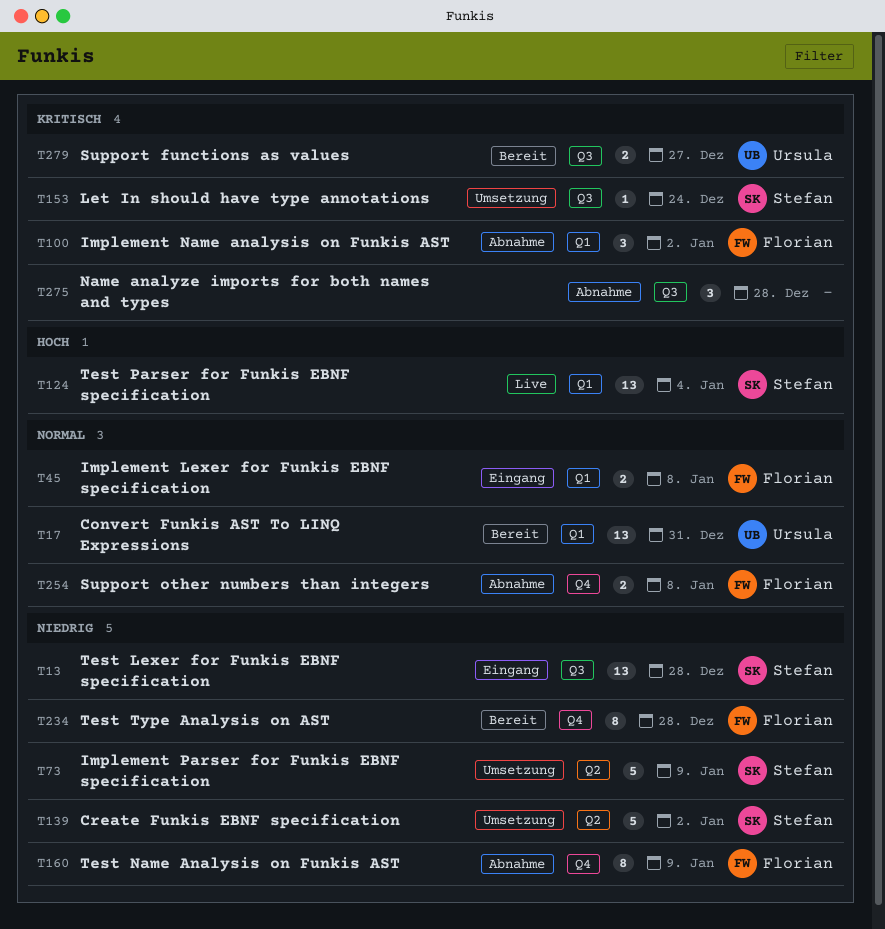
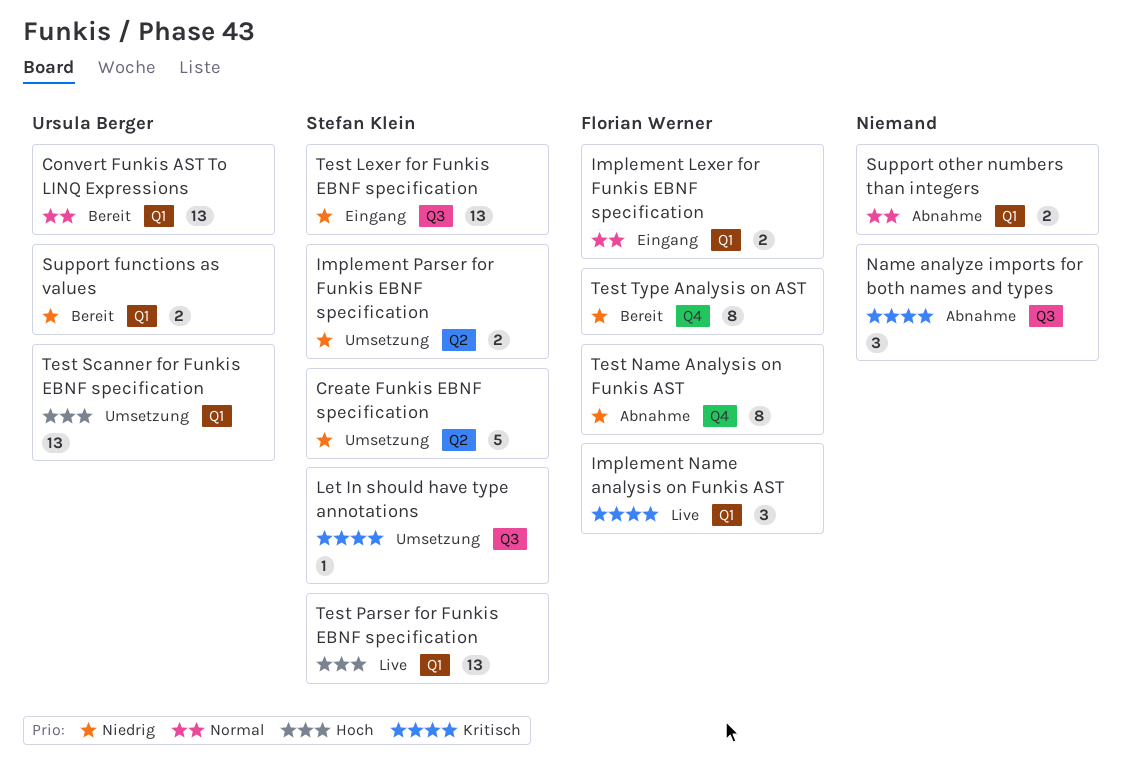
Implement Name analysis on Funkis AST, status: Abnahme -> Live
Implement Parser for Funkis EBNF specification, estimate: 5 -> 2
Support functions as values, priority: Kritisch -> Niedrig
Support functions as values, label: Q3 -> Q1
Support other numbers than integers, owner: Florian Werner -> none
Support other numbers than integers, label: Q4 -> Q1
Test Scanner for Funkis EBNF specification: none -> present

